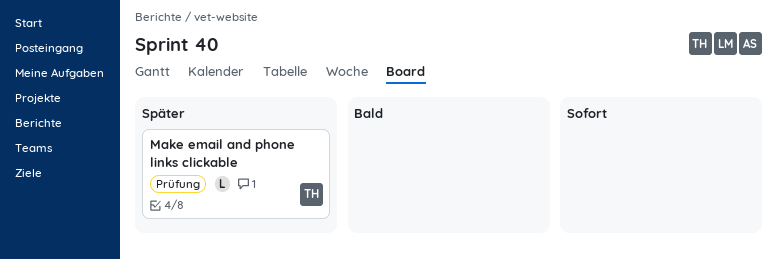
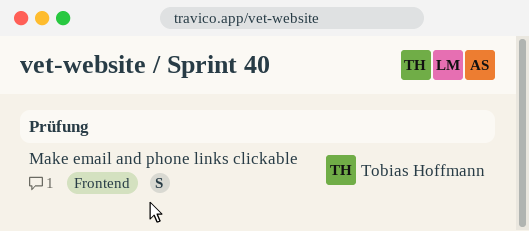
Make email and phone links clickable, estimate: L -> S

